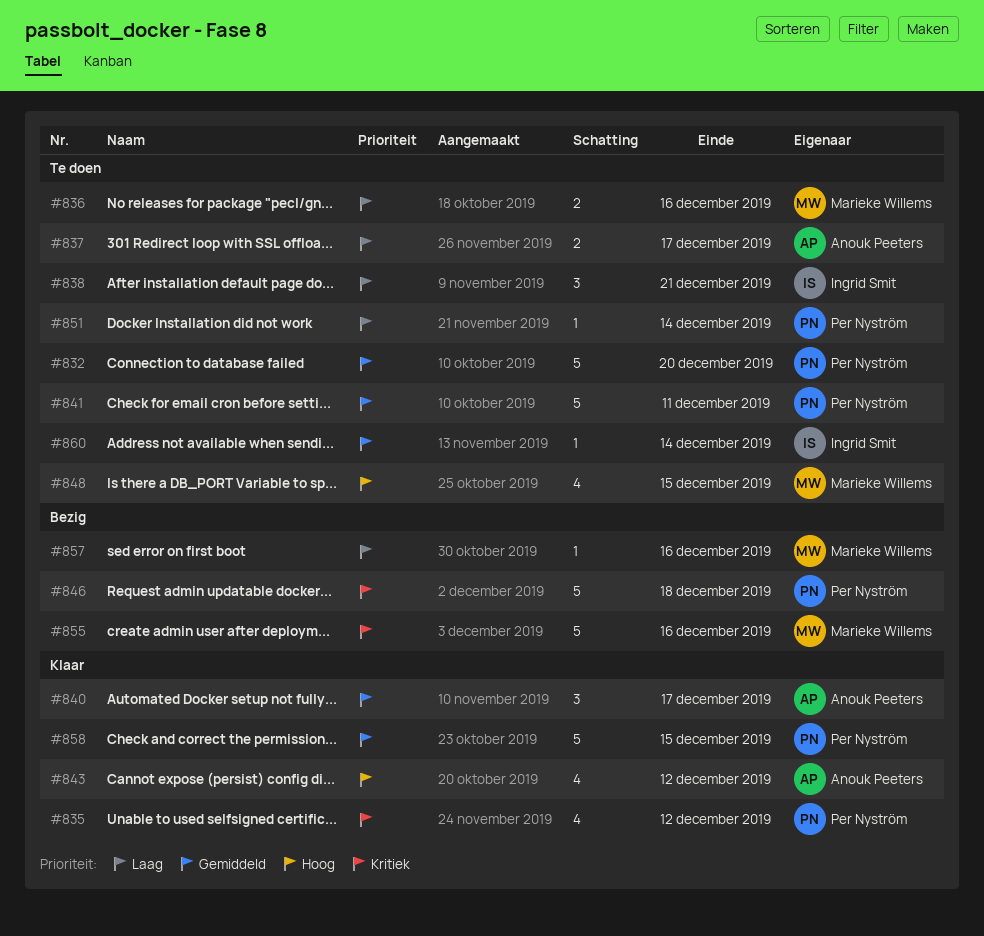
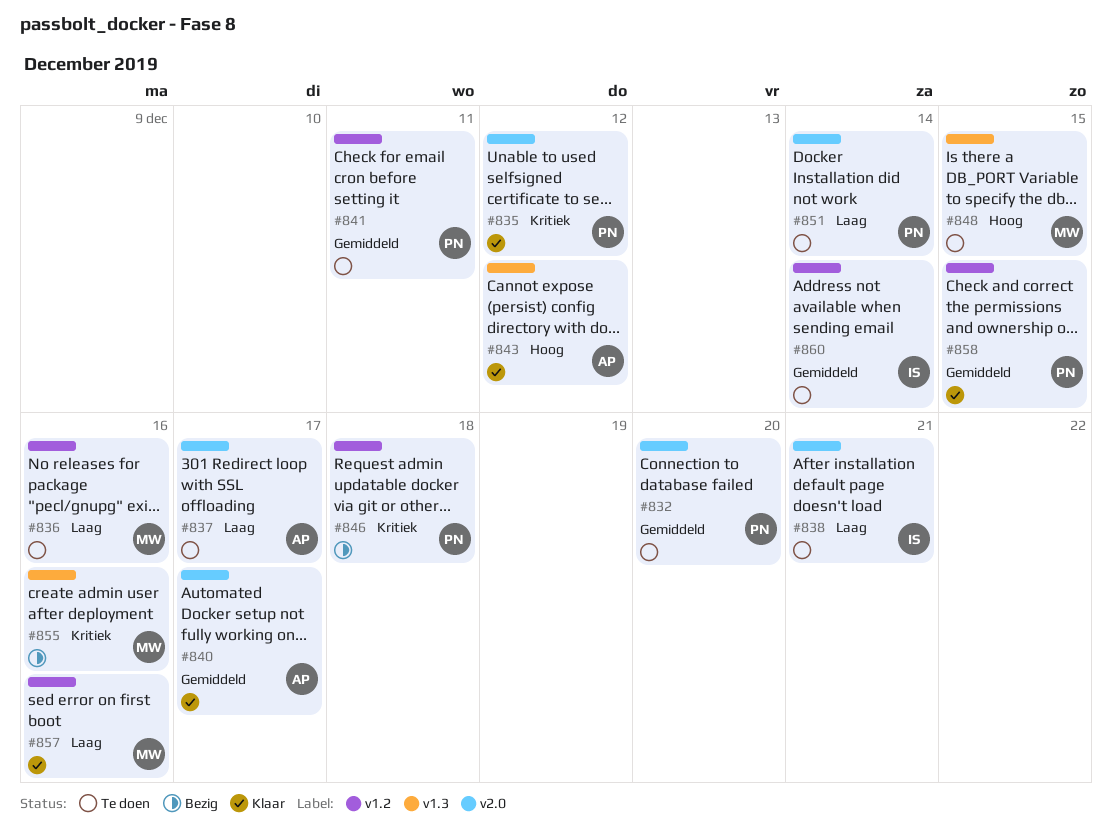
#857, status: Bezig -> Klaar

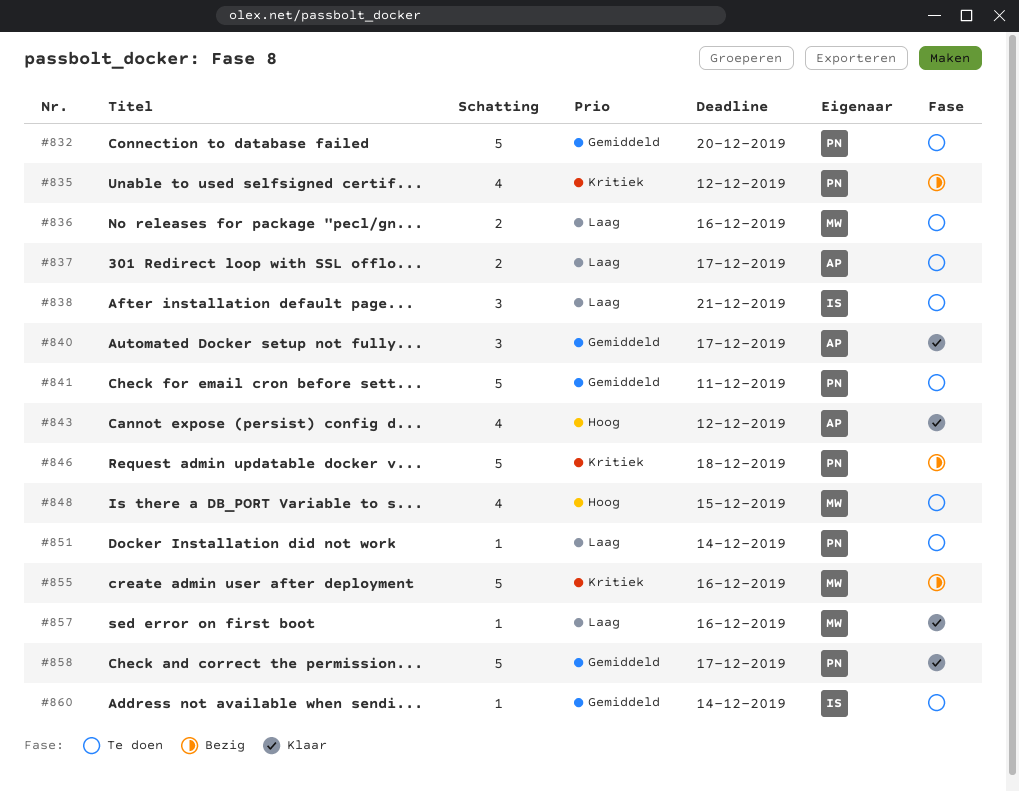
#835, status: Klaar -> Bezig
#858, due: Dec 15 -> Dec 17

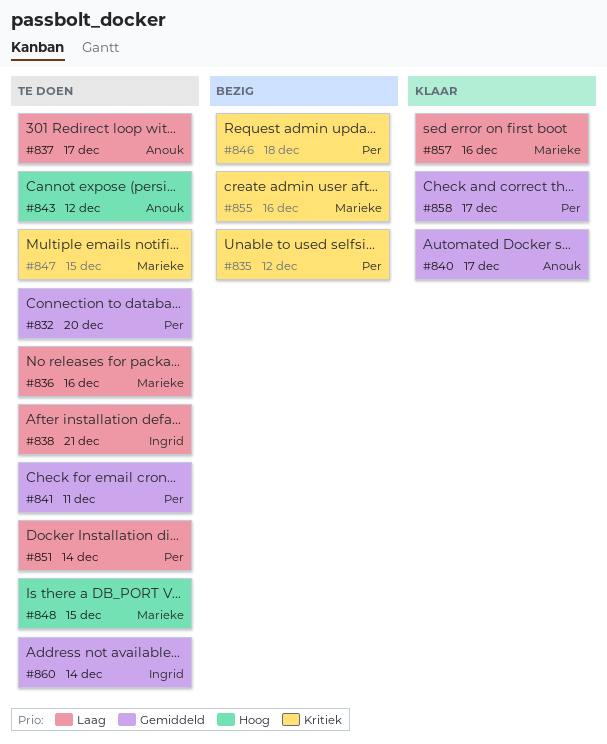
#843, status: Klaar -> Te doen
#847: none -> present

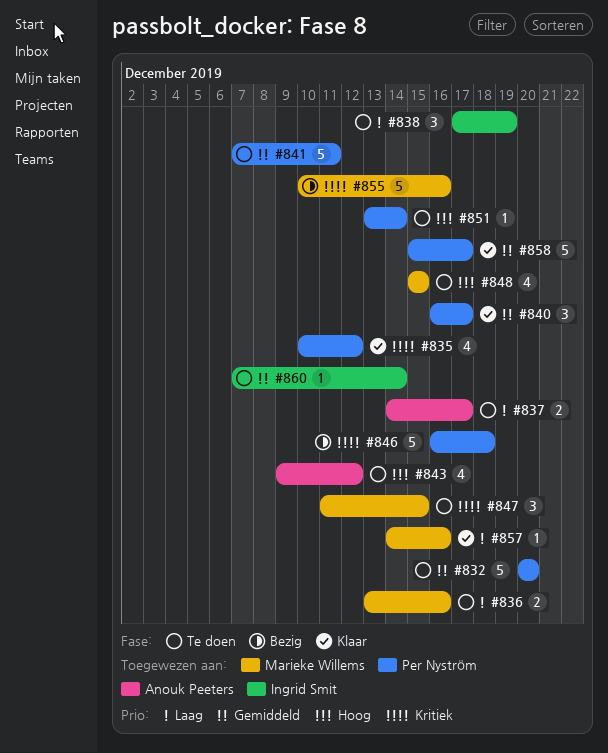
#835, status: Bezig -> Klaar
#838, due: Dec 21 -> Dec 19
#840, owner: Anouk Peeters -> Per Nyström
#851, priority: Laag -> Hoog

